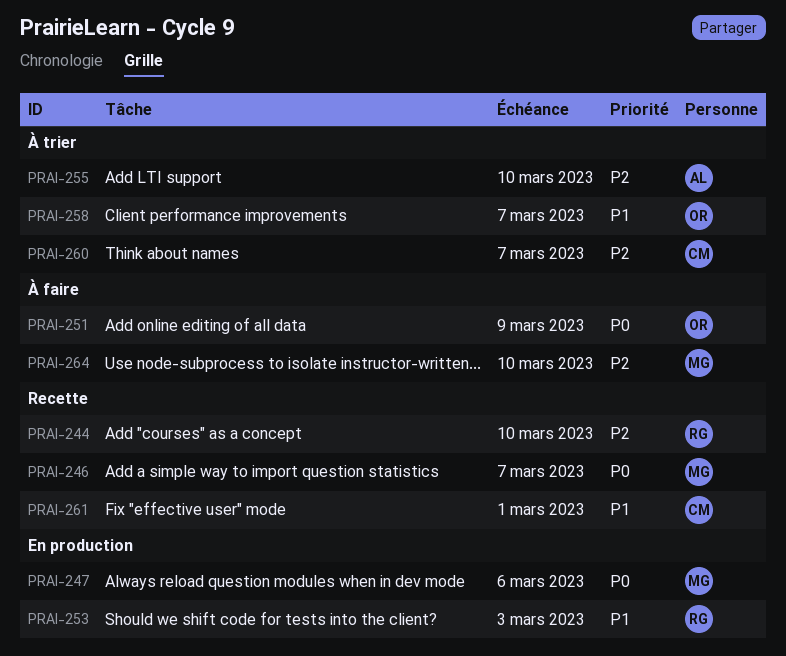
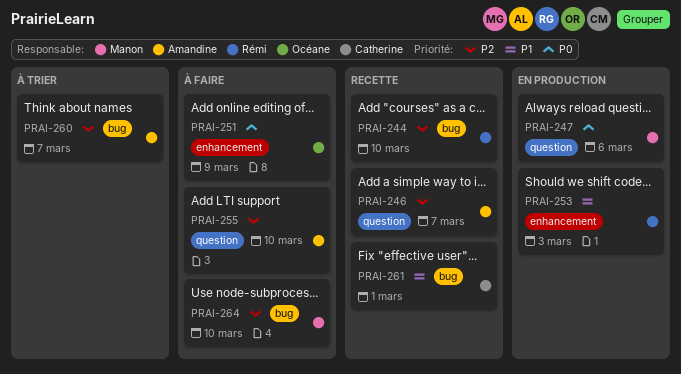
PRAI-246, owner: Manon -> Amandine
PRAI-246, priority: P0 -> P2
PRAI-255, status: À trier -> À faire
PRAI-258: present -> none
PRAI-260, owner: Catherine -> Amandine

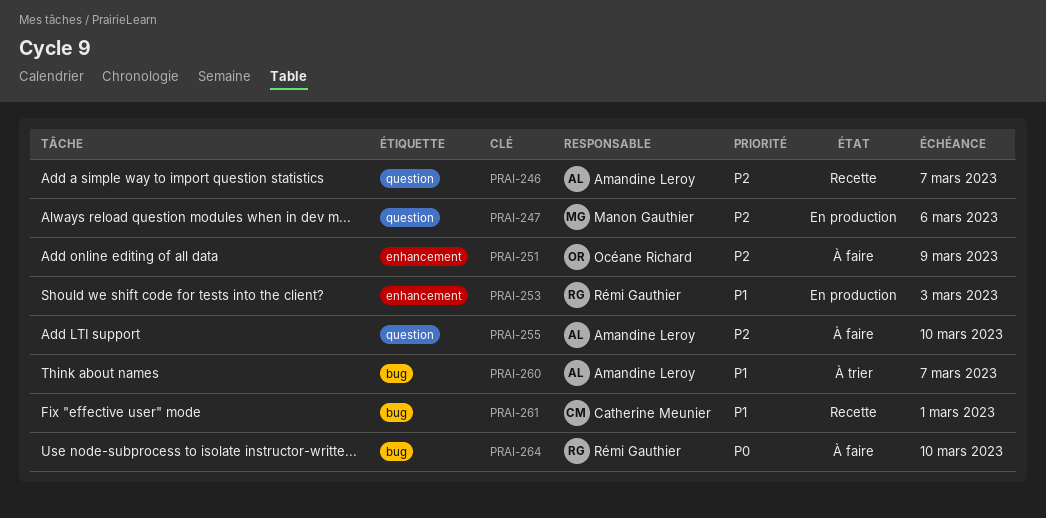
PRAI-244: present -> none
PRAI-247, priority: P0 -> P2
PRAI-251, priority: P0 -> P2
PRAI-260, priority: P2 -> P1
PRAI-264, owner: Manon Gauthier -> Rémi Gauthier
PRAI-264, priority: P2 -> P0

